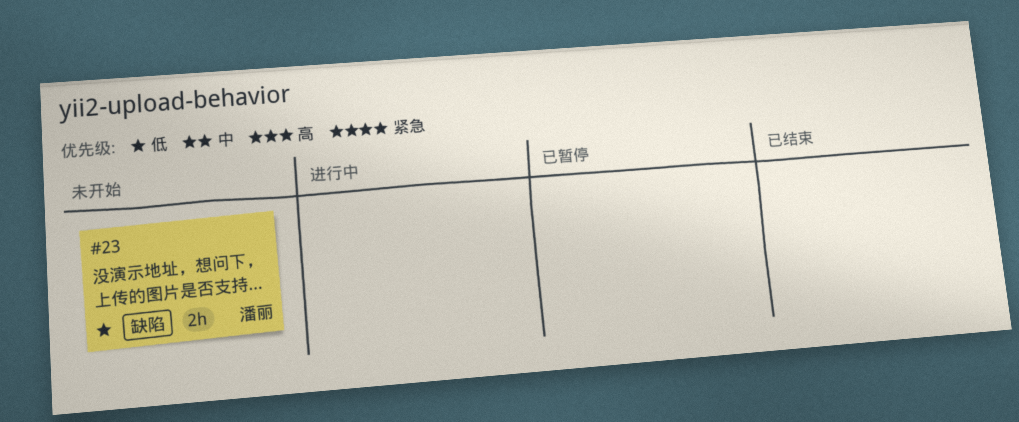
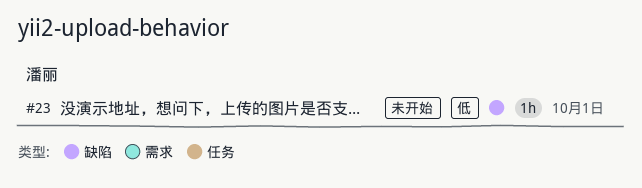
#23, estimate: 2h -> 1h

